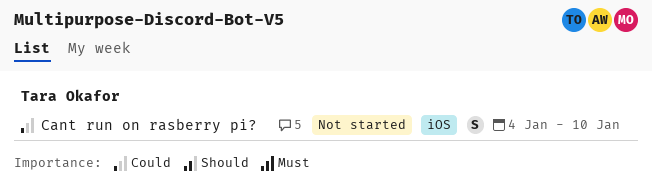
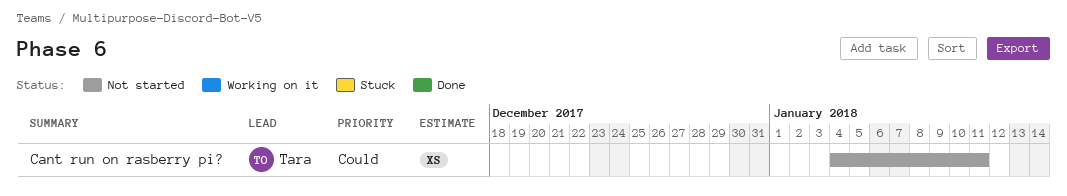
Cant run on rasberry pi?, estimate: S -> XS
Cant run on rasberry pi?, due: Jan 10 -> Jan 11

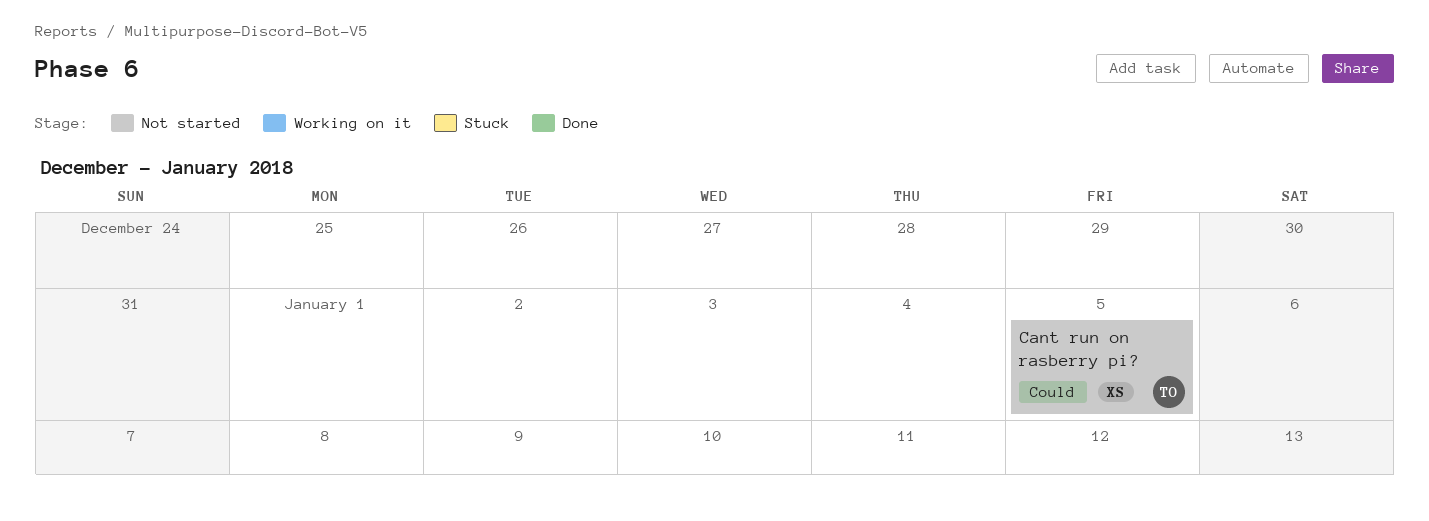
Cant run on rasberry pi?, due: Jan 11 -> Jan 5

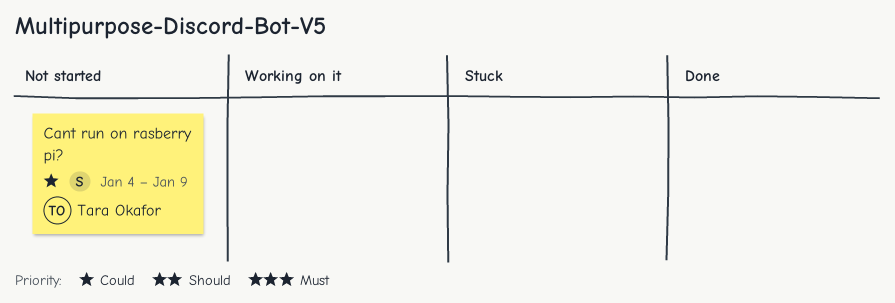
Cant run on rasberry pi?, estimate: XS -> S
Cant run on rasberry pi?, due: Jan 5 -> Jan 9

